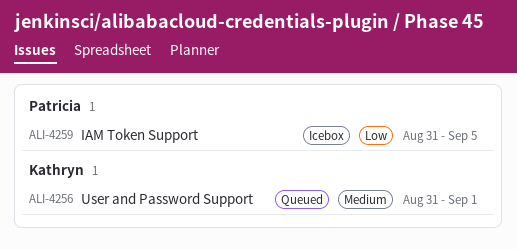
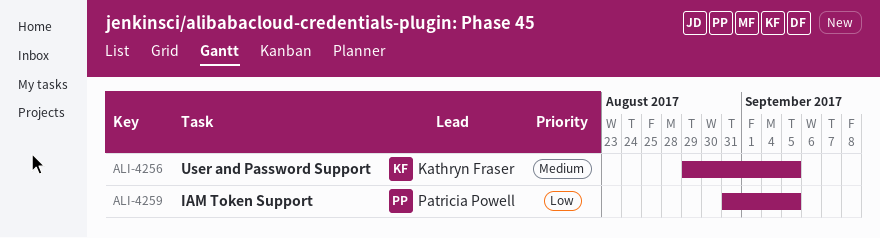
ALI-4256, start: Aug 31 -> Aug 29
ALI-4256, due: Sep 1 -> Sep 5

